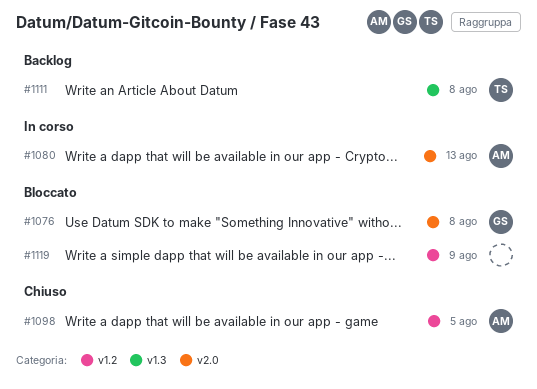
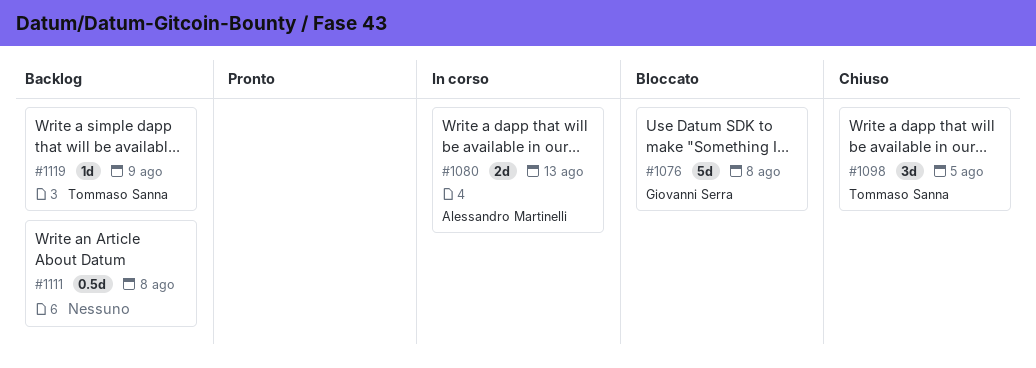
#1098, owner: Alessandro Martinelli -> Tommaso Sanna
#1111, owner: Tommaso Sanna -> none
#1119, status: Bloccato -> Backlog
#1119, owner: none -> Tommaso Sanna

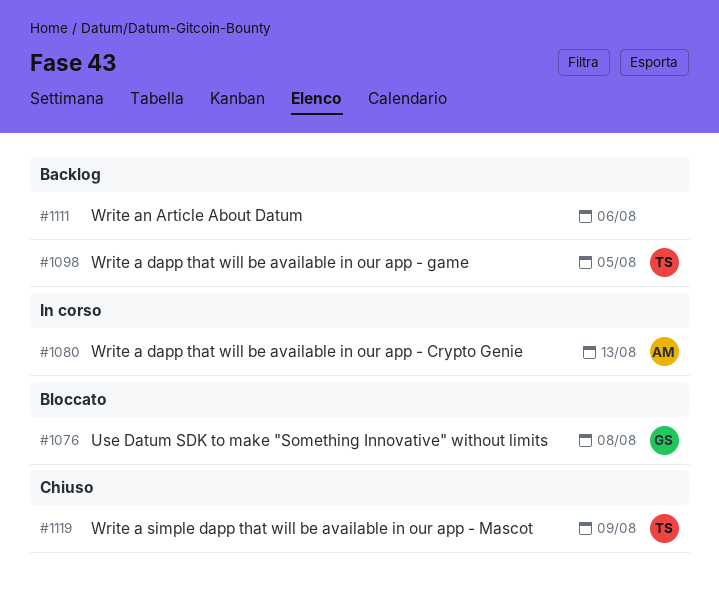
#1098, status: Chiuso -> Backlog
#1111, due: Aug 8 -> Aug 6
#1119, status: Backlog -> Chiuso

